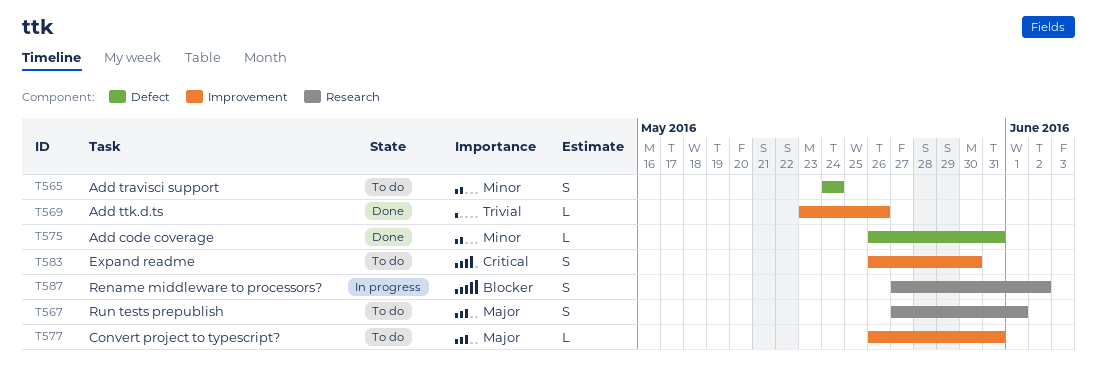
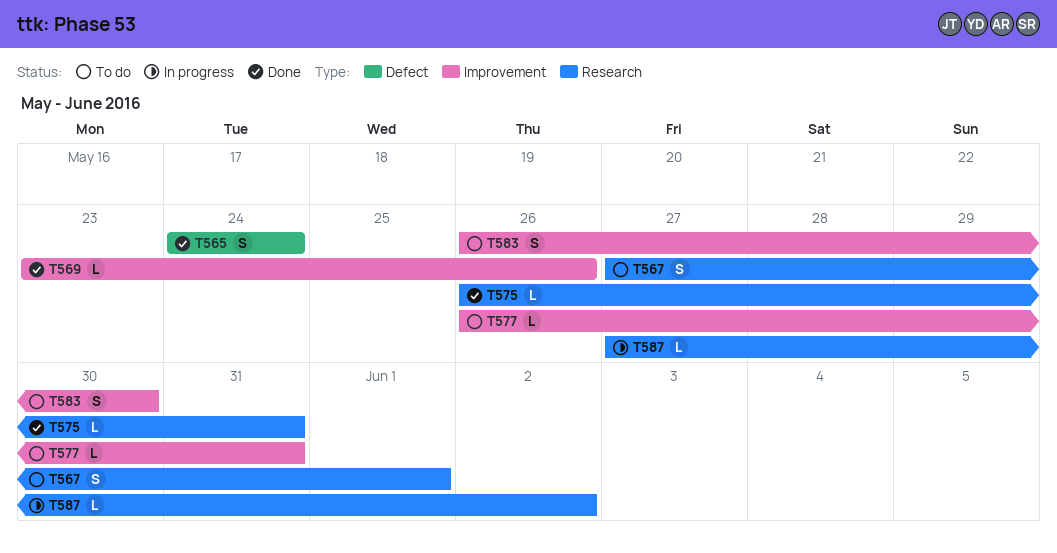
T565, status: To do -> Done
T575, label: Defect -> Research
T587, estimate: S -> L

